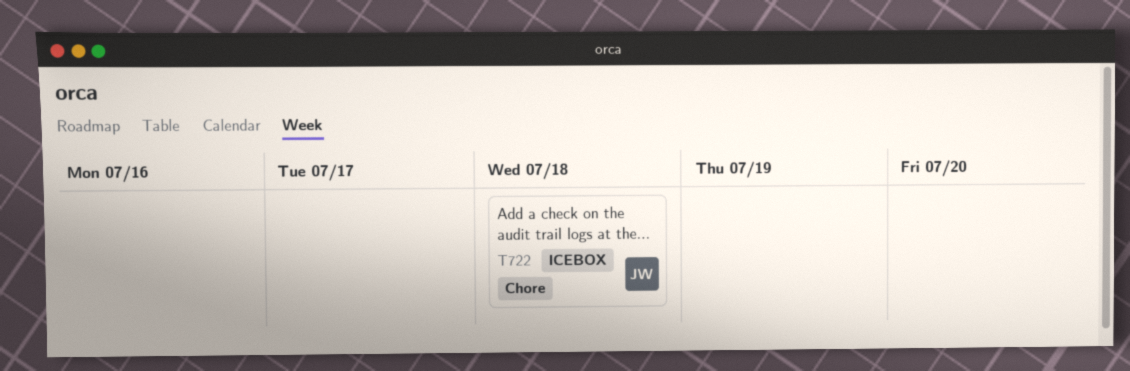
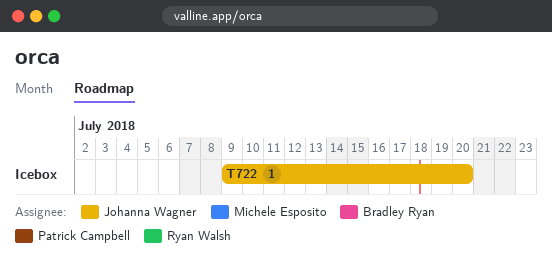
T722, due: Jul 18 -> Jul 20

